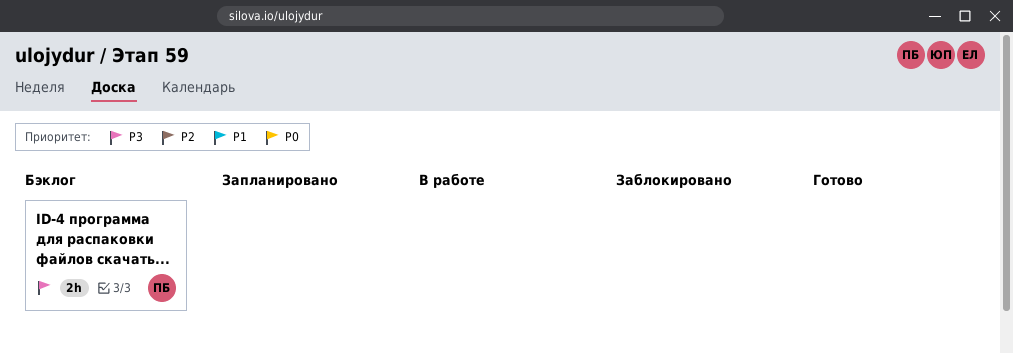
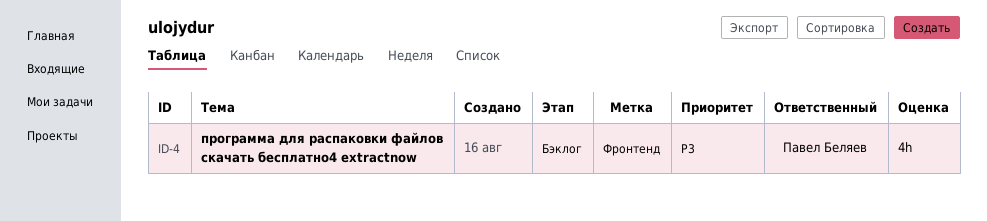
ID-4, estimate: 2h -> 4h

